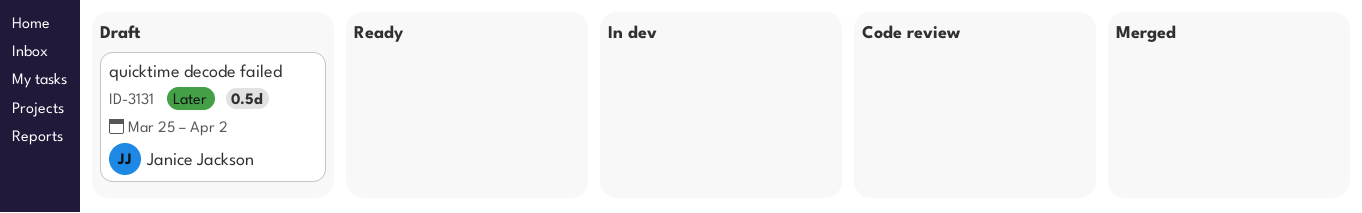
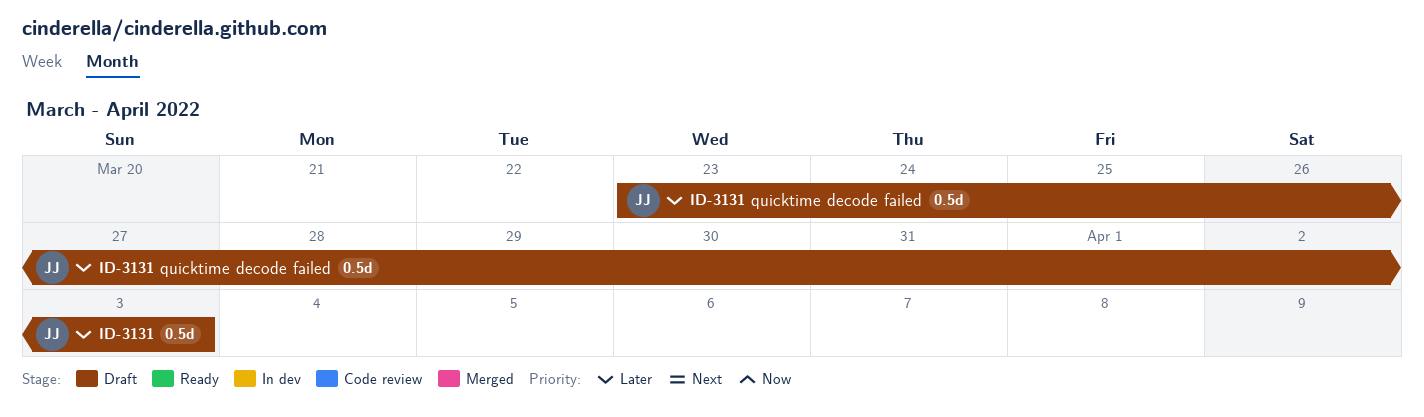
ID-3131, start: Mar 25 -> Mar 23
ID-3131, due: Apr 2 -> Apr 3

